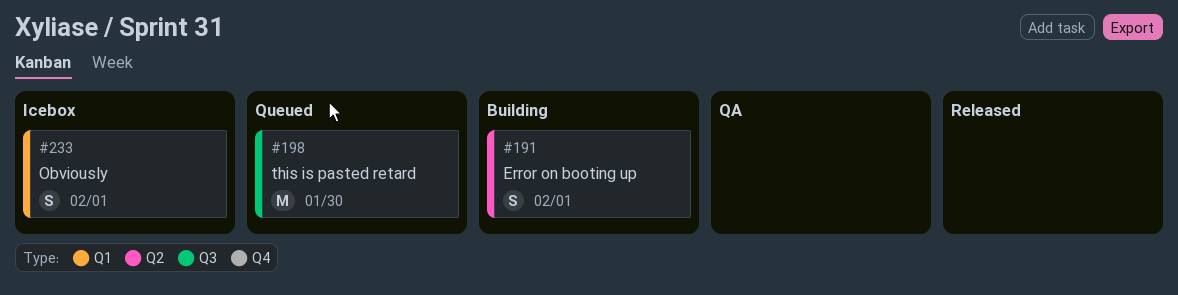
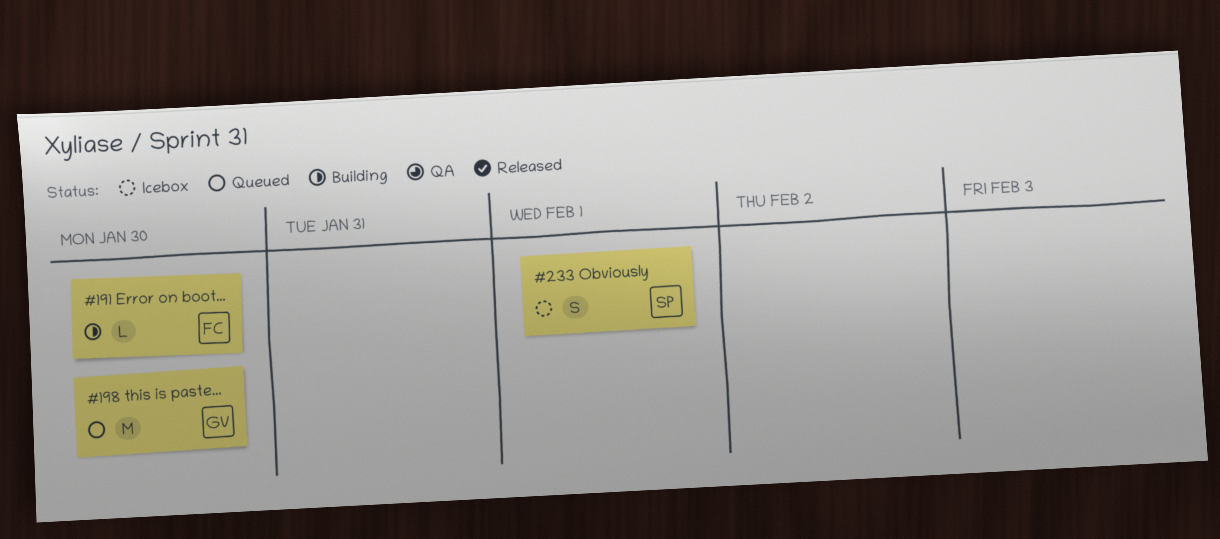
#191, estimate: S -> L
#191, due: Feb 1 -> Jan 30

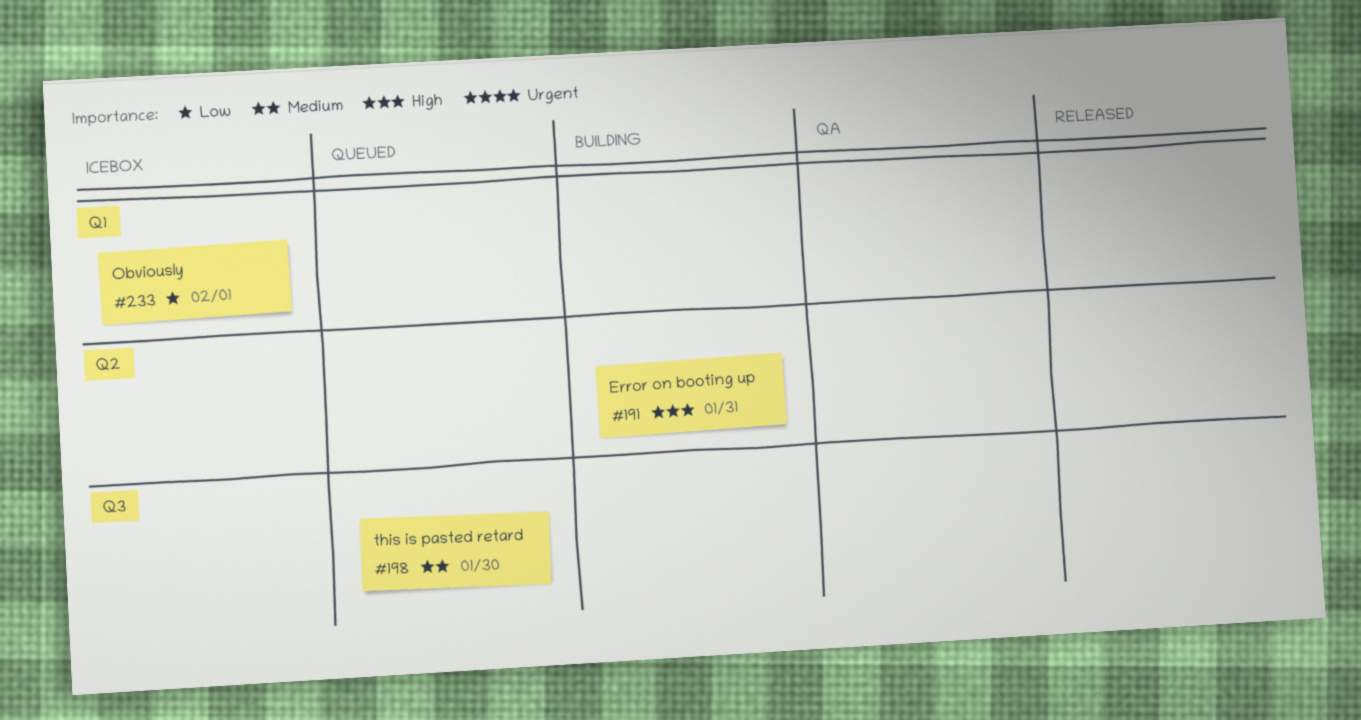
#191, due: Jan 30 -> Jan 31

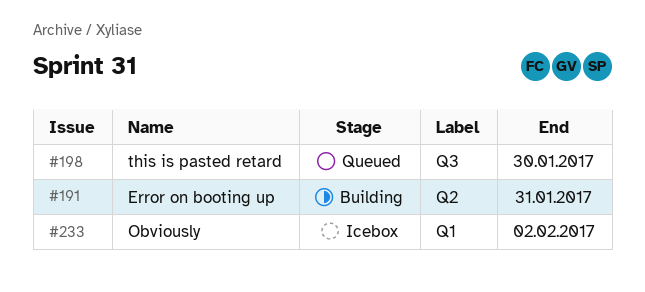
#233, due: Feb 1 -> Feb 2

